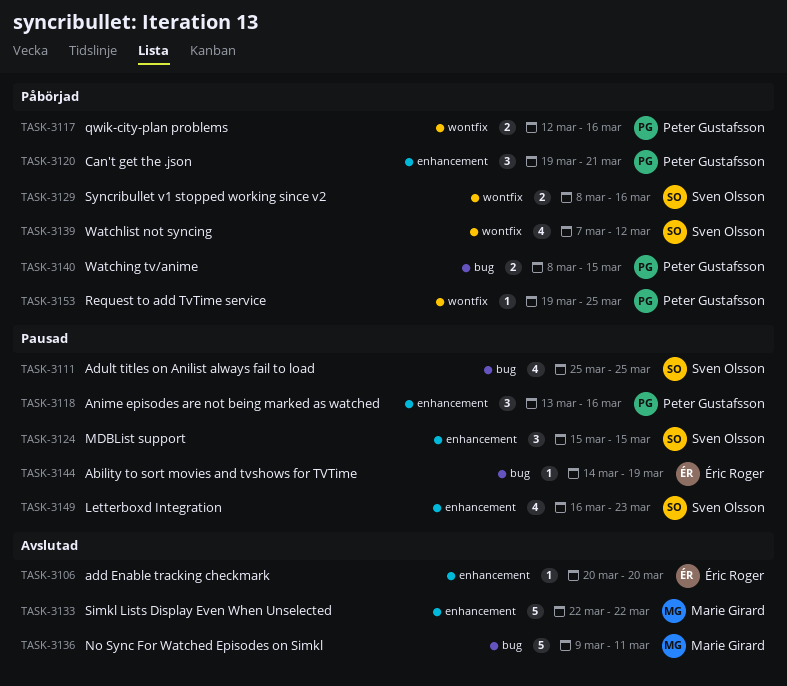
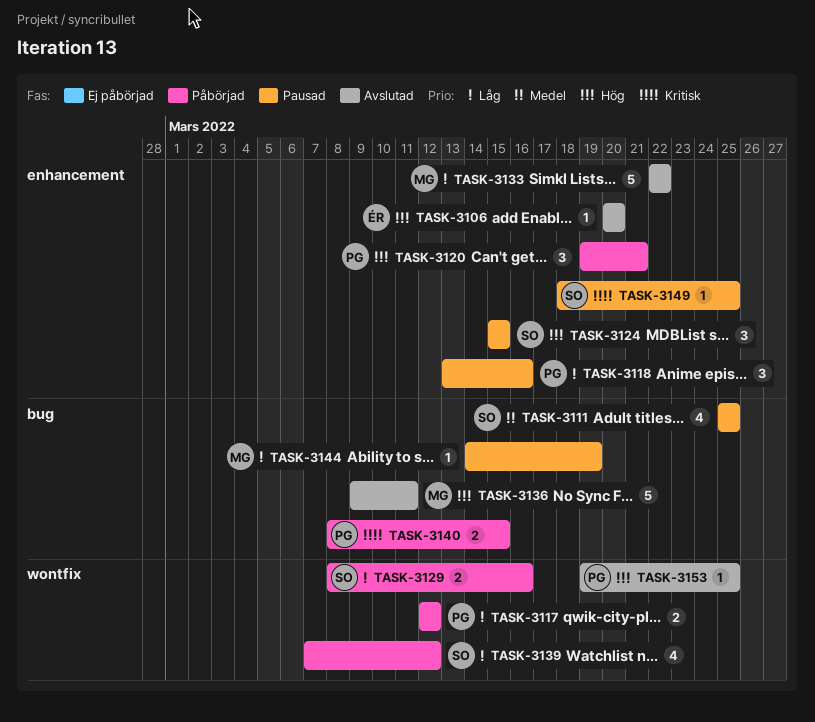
TASK-3117, due: Mar 16 -> Mar 12
TASK-3144, owner: Éric Roger -> Marie Girard
TASK-3149, estimate: 4 -> 1
TASK-3149, start: Mar 16 -> Mar 18
TASK-3149, due: Mar 23 -> Mar 25
TASK-3153, status: Påbörjad -> Avslutad

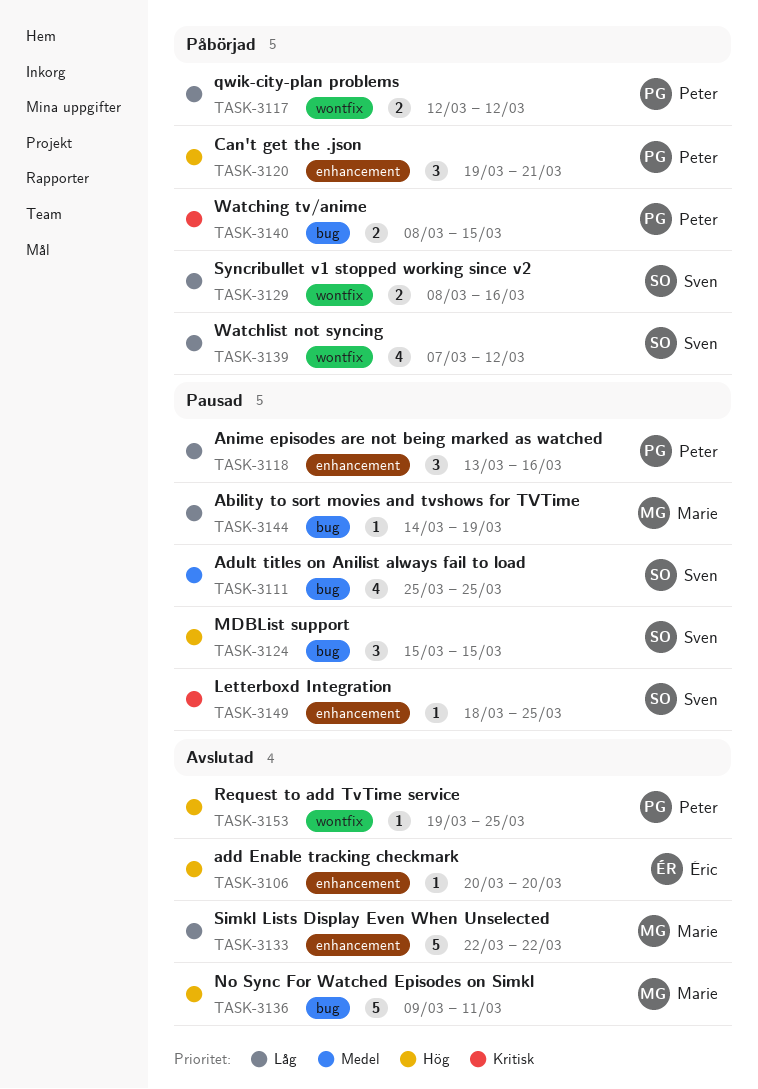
TASK-3124, label: enhancement -> bug

